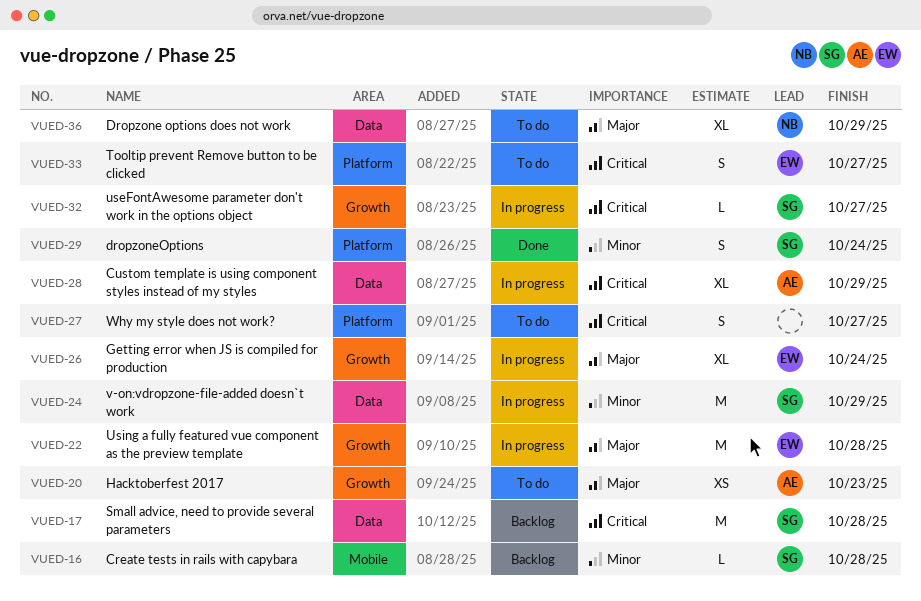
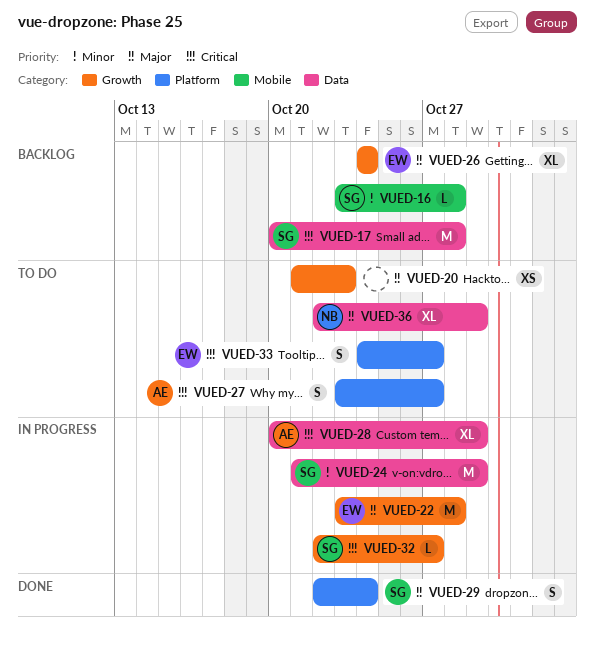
VUED-20, owner: AE -> none
VUED-26, status: In progress -> Backlog
VUED-27, owner: none -> AE
VUED-29, priority: Minor -> Major

